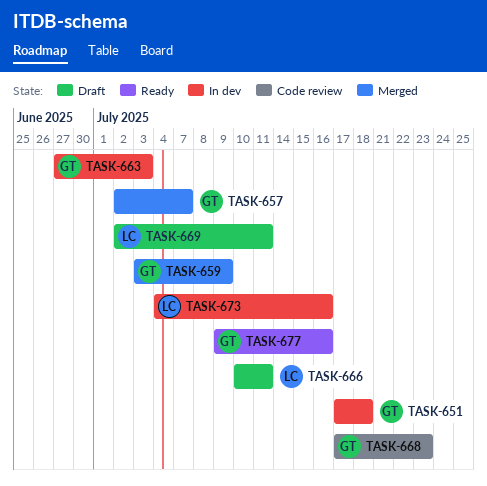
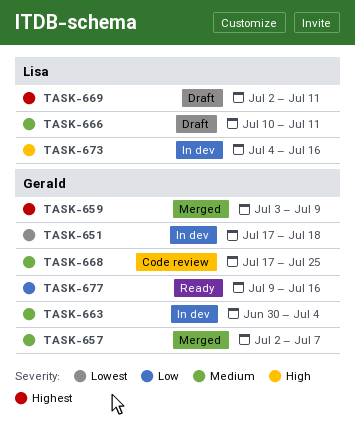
TASK-663, start: Jun 27 -> Jun 30
TASK-663, due: Jul 3 -> Jul 4
TASK-668, due: Jul 23 -> Jul 25

